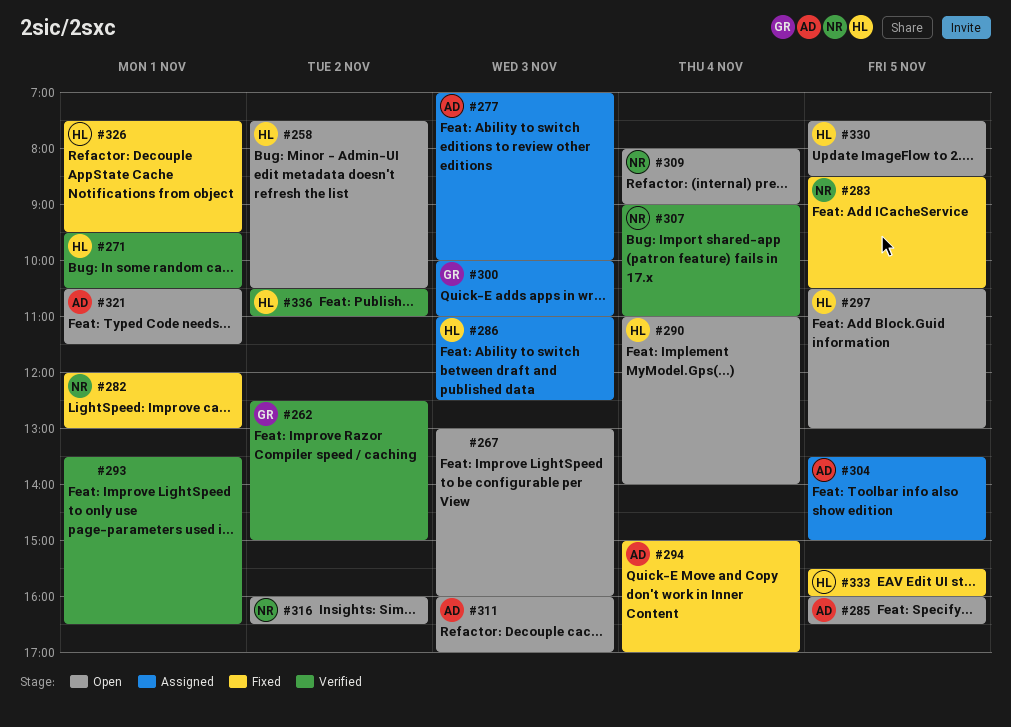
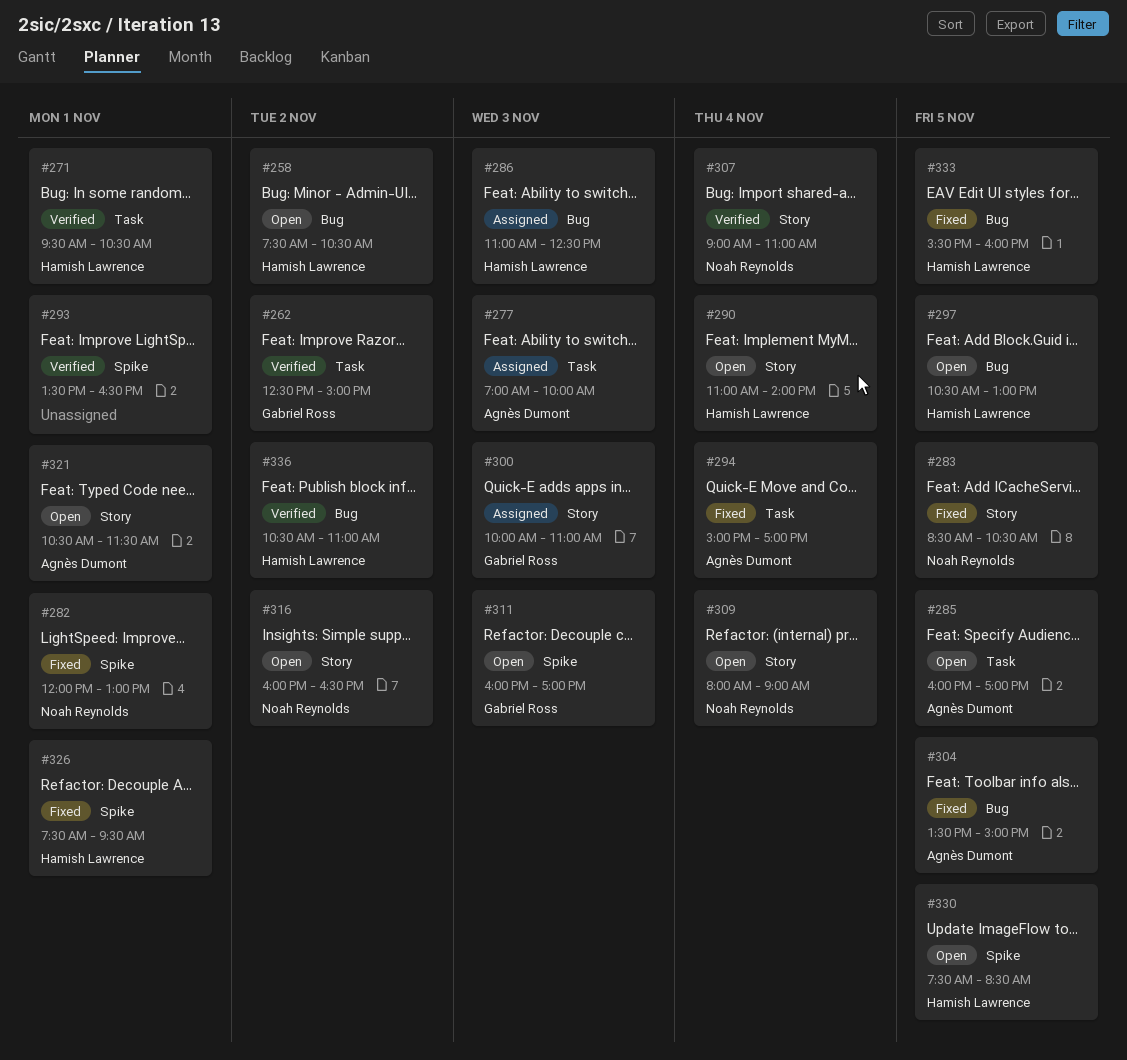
#267: present -> none
#285, ends: 16:30 -> 17:00
#304, status: Assigned -> Fixed
#311, owner: Agnès Dumont -> Gabriel Ross

